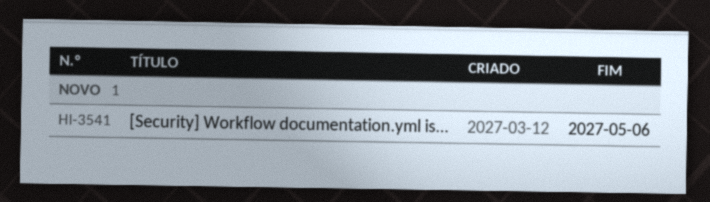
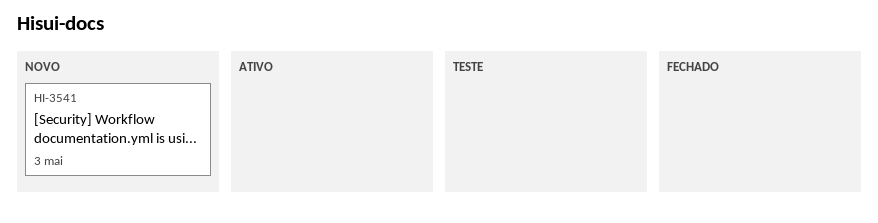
HI-3541, due: May 6 -> May 3

